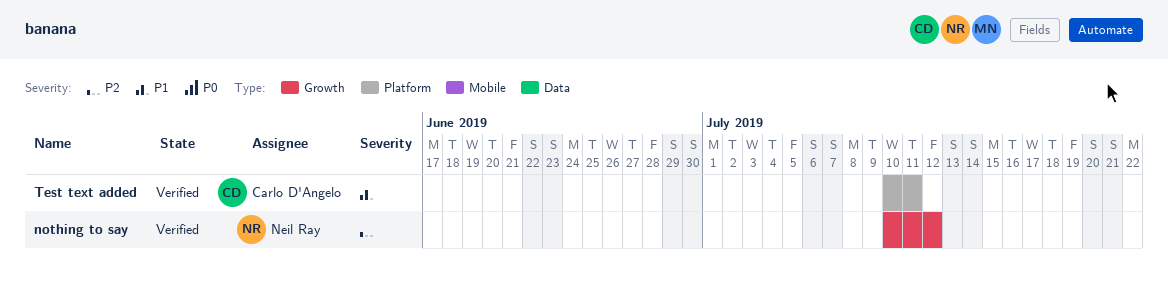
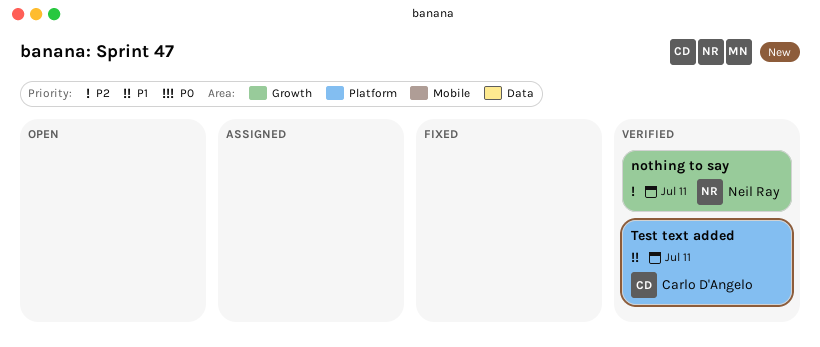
nothing to say, due: Jul 12 -> Jul 11

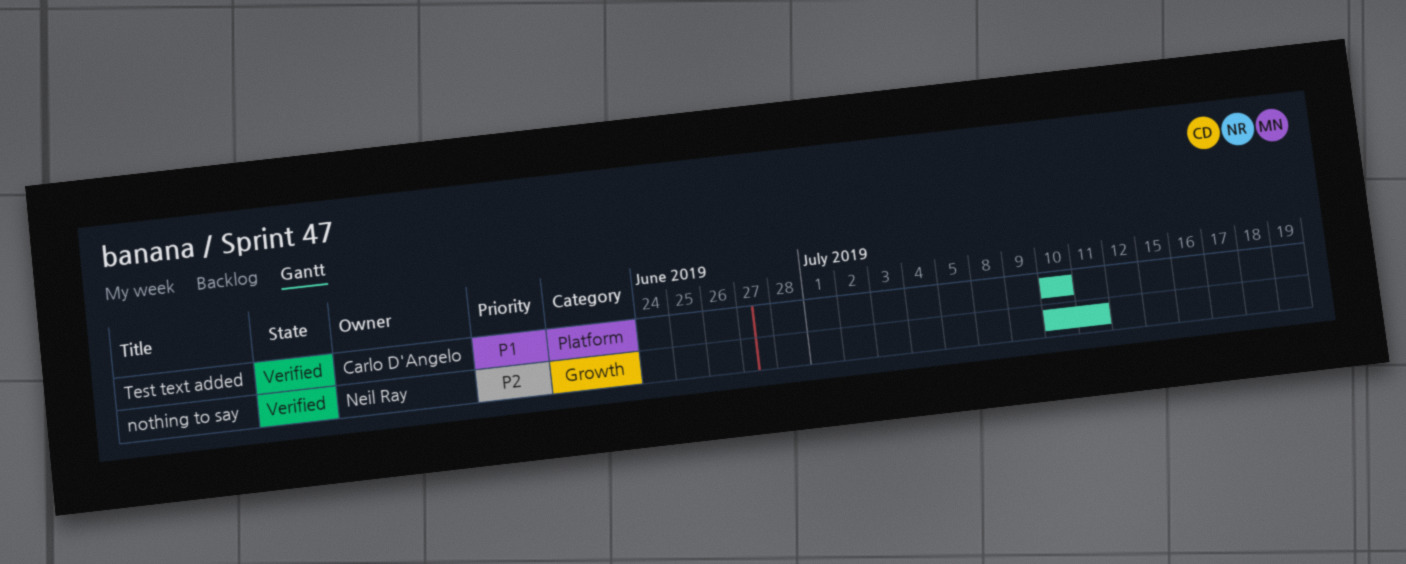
Test text added, due: Jul 11 -> Jul 10

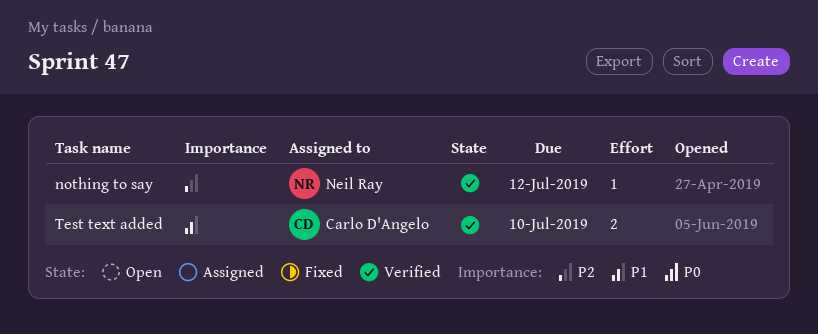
nothing to say, due: Jul 11 -> Jul 12

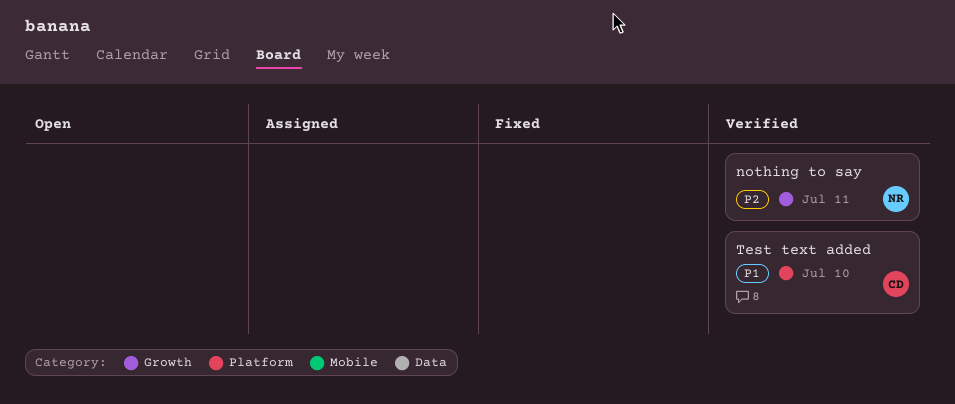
nothing to say, due: Jul 12 -> Jul 11

